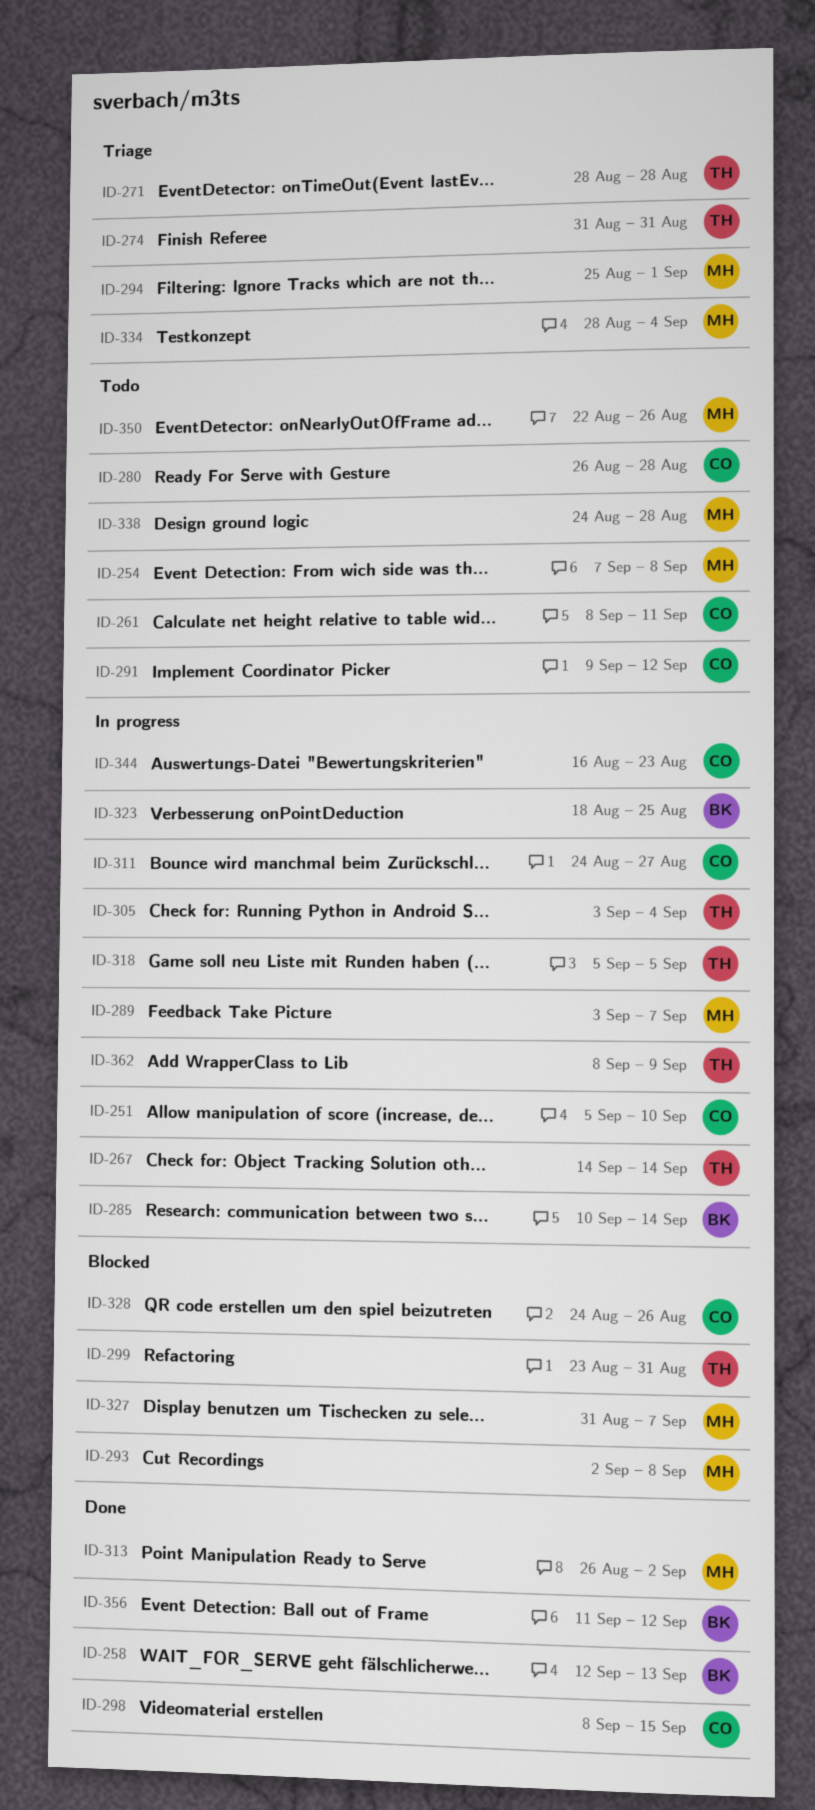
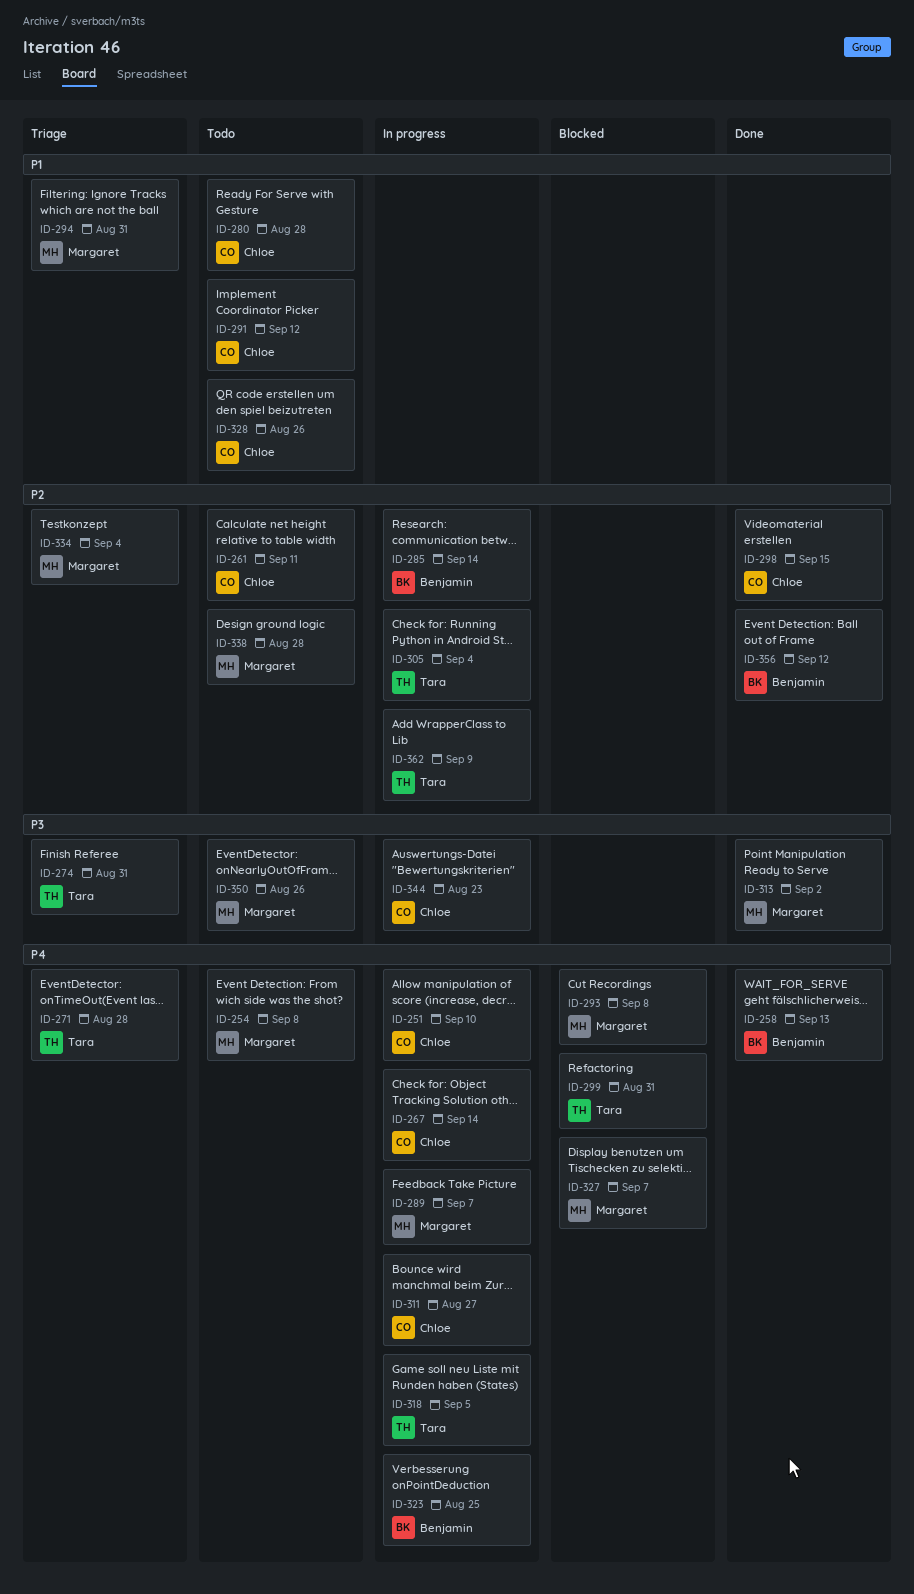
ID-267, owner: Tara -> Chloe
ID-294, due: Sep 1 -> Aug 31
ID-328, status: Blocked -> Todo

